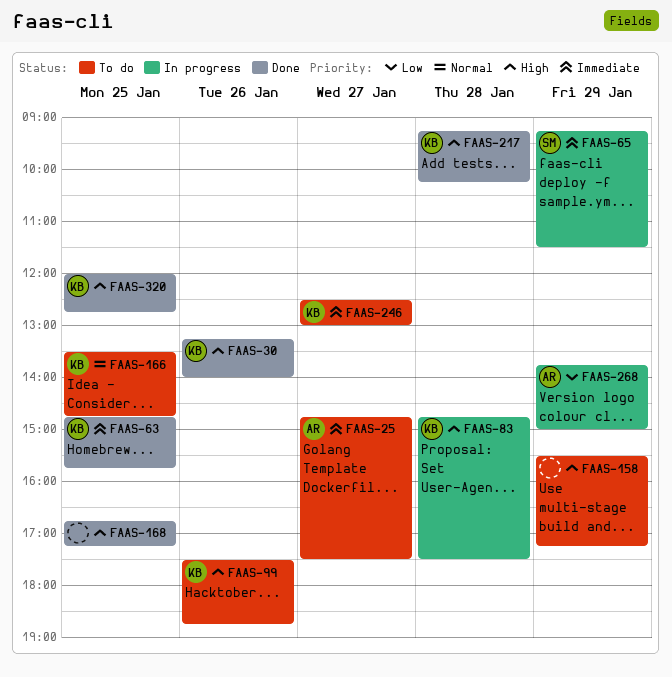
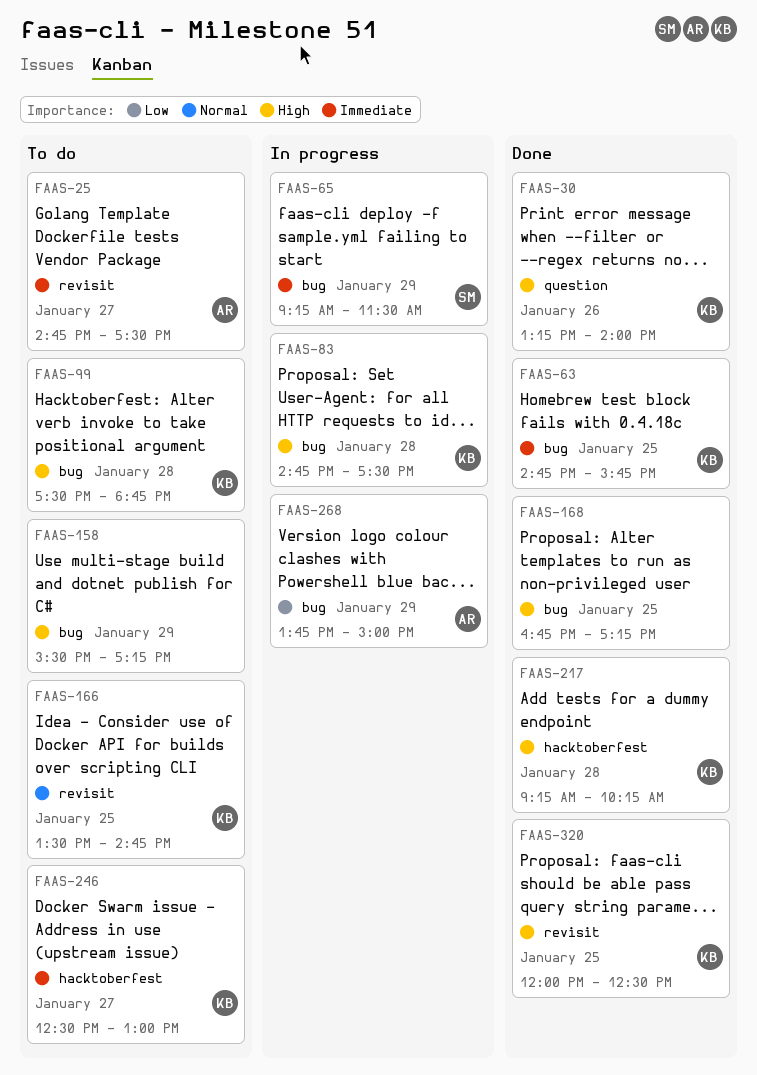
FAAS-99, day: Jan 26 -> Jan 28
FAAS-320, ends: 12:45 -> 12:30

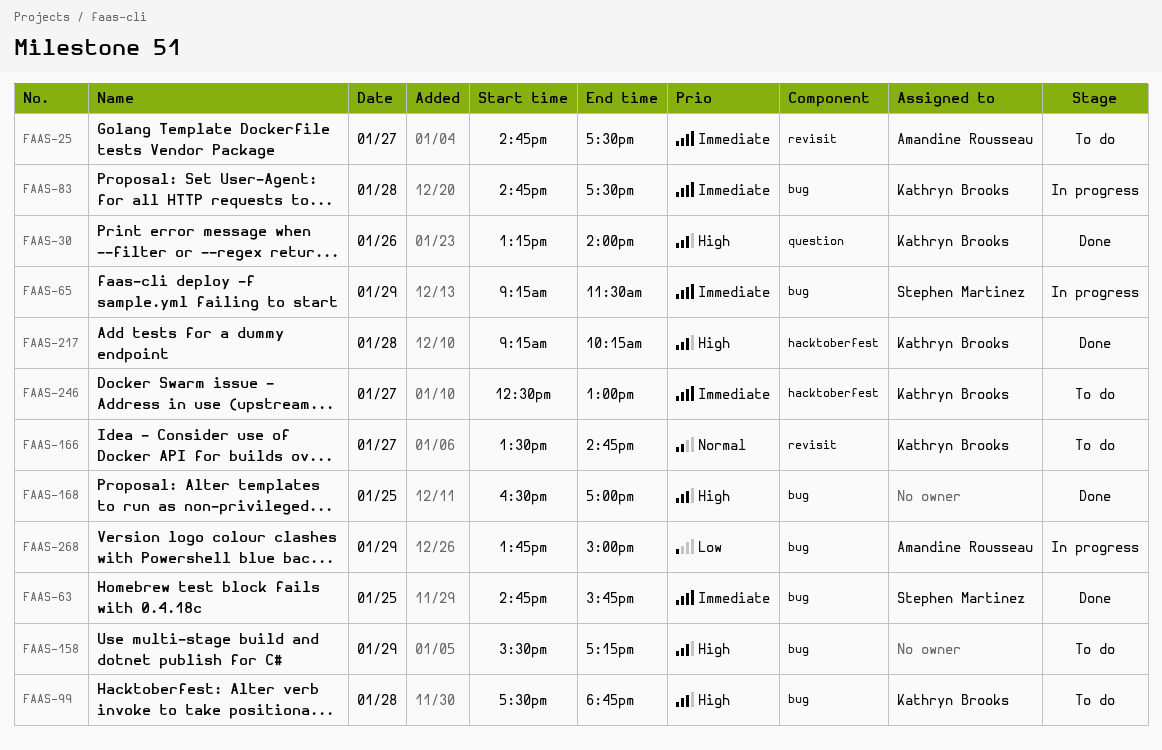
FAAS-63, owner: Kathryn Brooks -> Stephen Martinez
FAAS-83, priority: High -> Immediate
FAAS-166, day: Jan 25 -> Jan 27
FAAS-168, begins: 16:45 -> 16:30
FAAS-168, ends: 17:15 -> 17:00
FAAS-320: present -> none

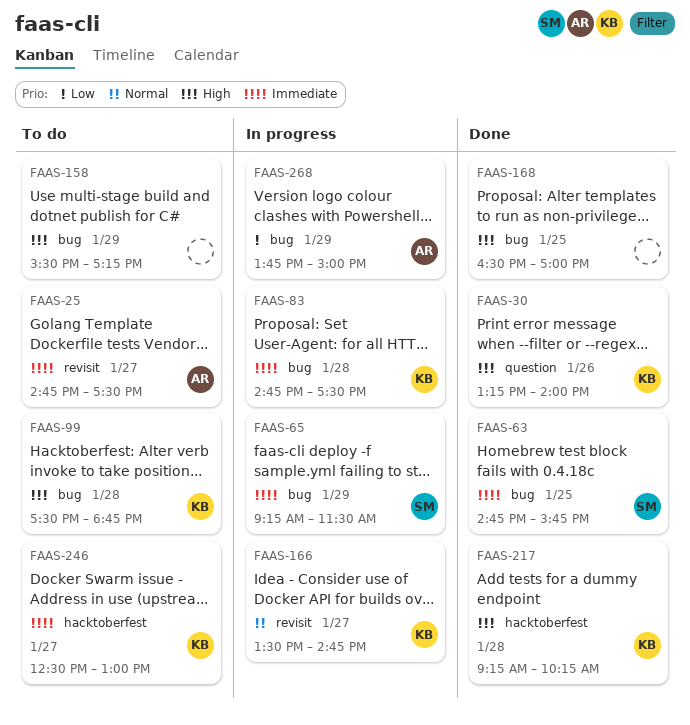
FAAS-166, status: To do -> In progress

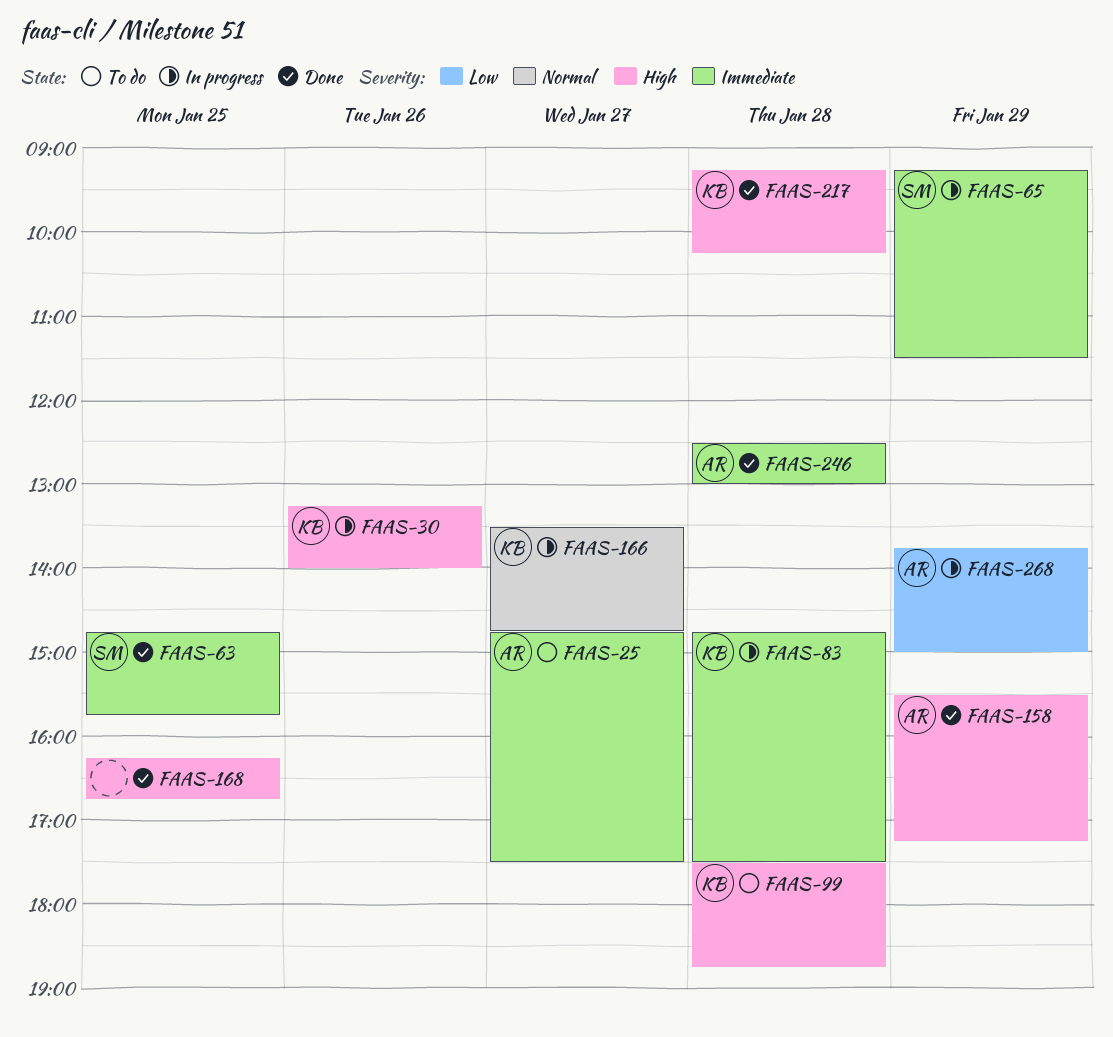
FAAS-30, status: Done -> In progress
FAAS-158, status: To do -> Done
FAAS-158, owner: none -> AR
FAAS-168, begins: 16:30 -> 16:15
FAAS-168, ends: 17:00 -> 16:45
FAAS-246, status: To do -> Done
FAAS-246, owner: KB -> AR
FAAS-246, day: Jan 27 -> Jan 28

